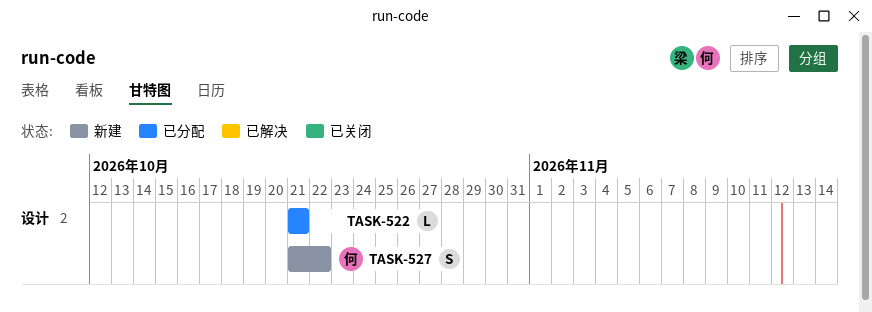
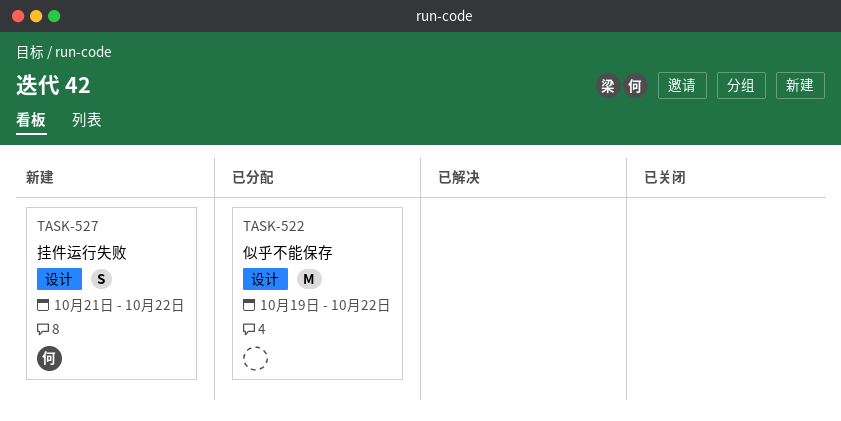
TASK-522, estimate: L -> M
TASK-522, start: Oct 21 -> Oct 19
TASK-522, due: Oct 21 -> Oct 22

